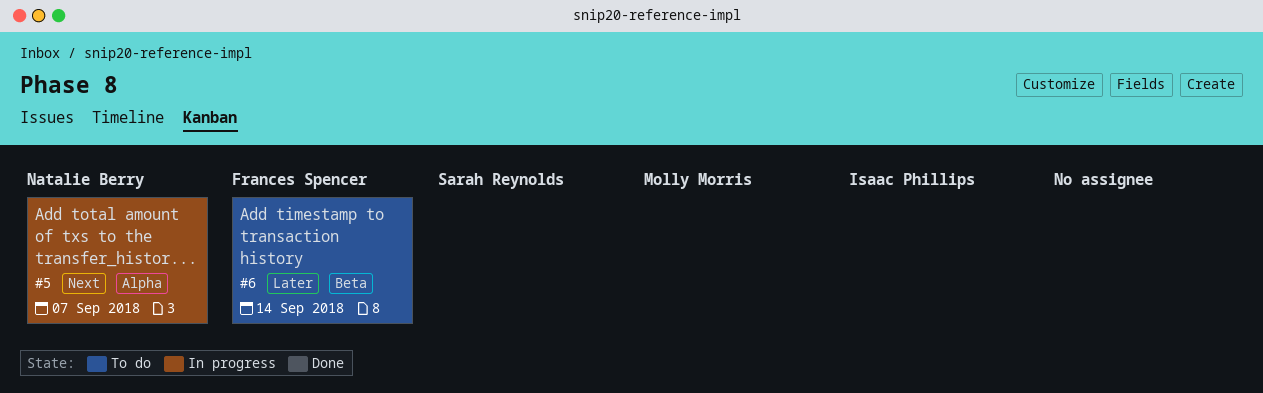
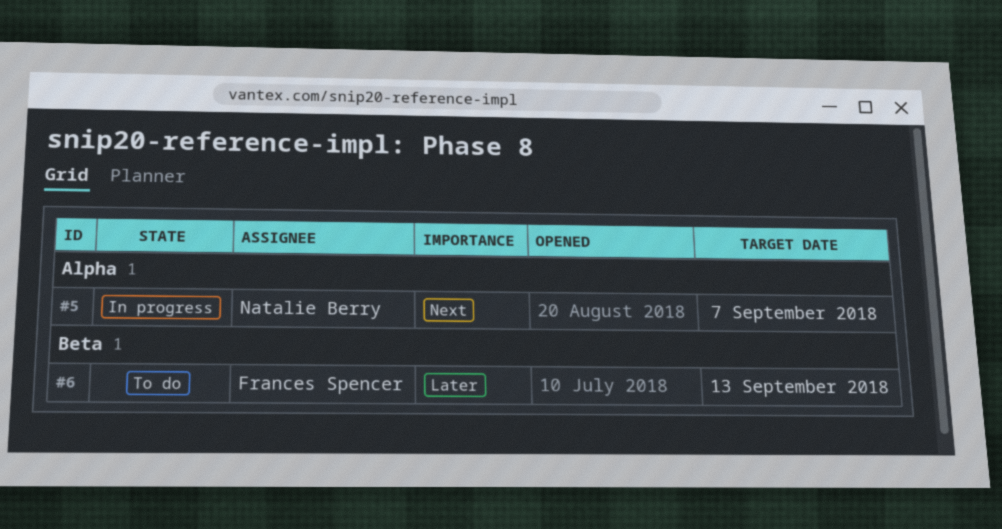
#6, due: Sep 14 -> Sep 13

